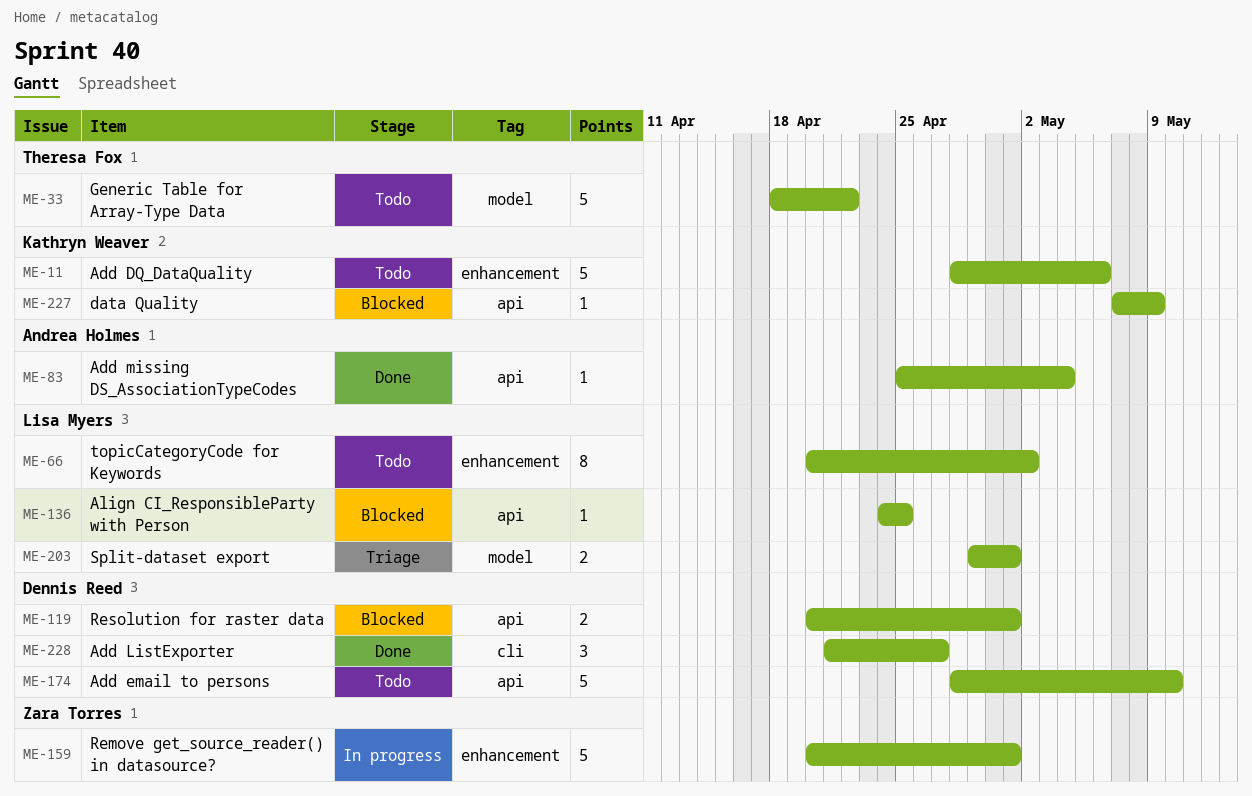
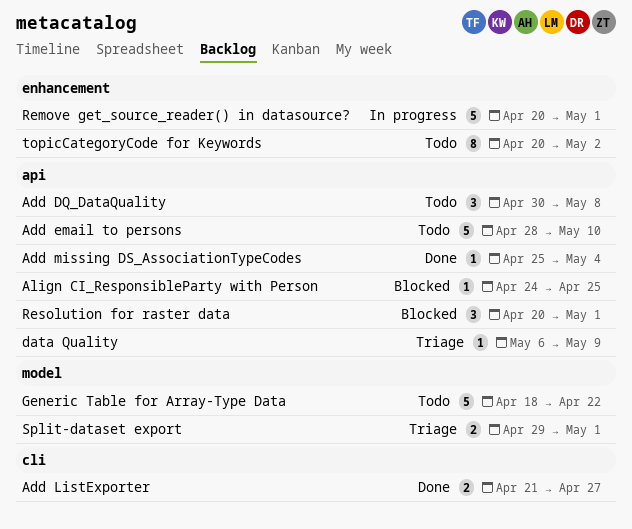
Add DQ_DataQuality, label: enhancement -> api
Add DQ_DataQuality, estimate: 5 -> 3
Add DQ_DataQuality, start: Apr 28 -> Apr 30
Add DQ_DataQuality, due: May 6 -> May 8
Add ListExporter, estimate: 3 -> 2
data Quality, status: Blocked -> Triage
data Quality, start: May 7 -> May 6
Resolution for raster data, estimate: 2 -> 3

